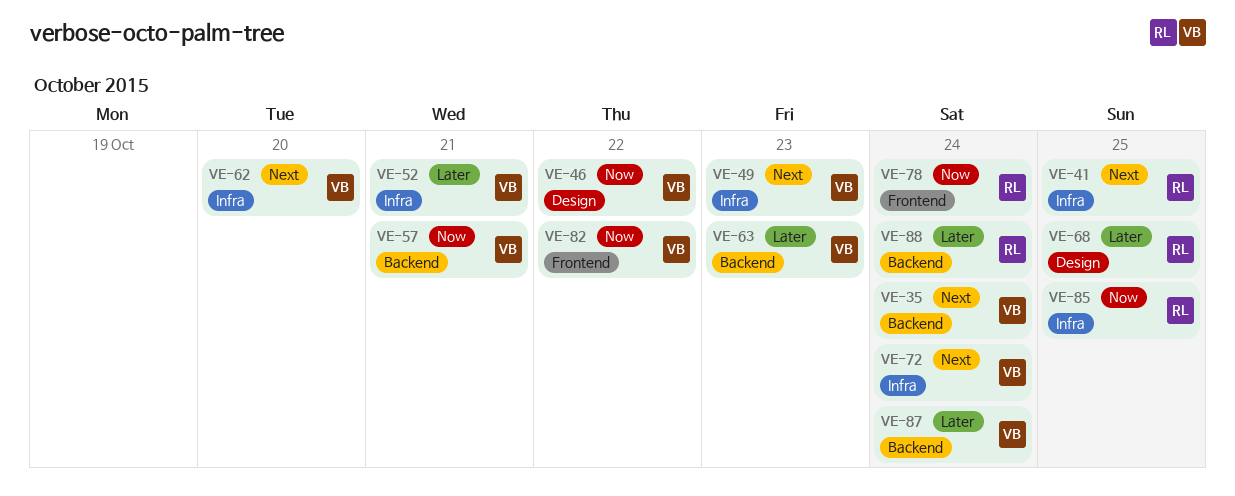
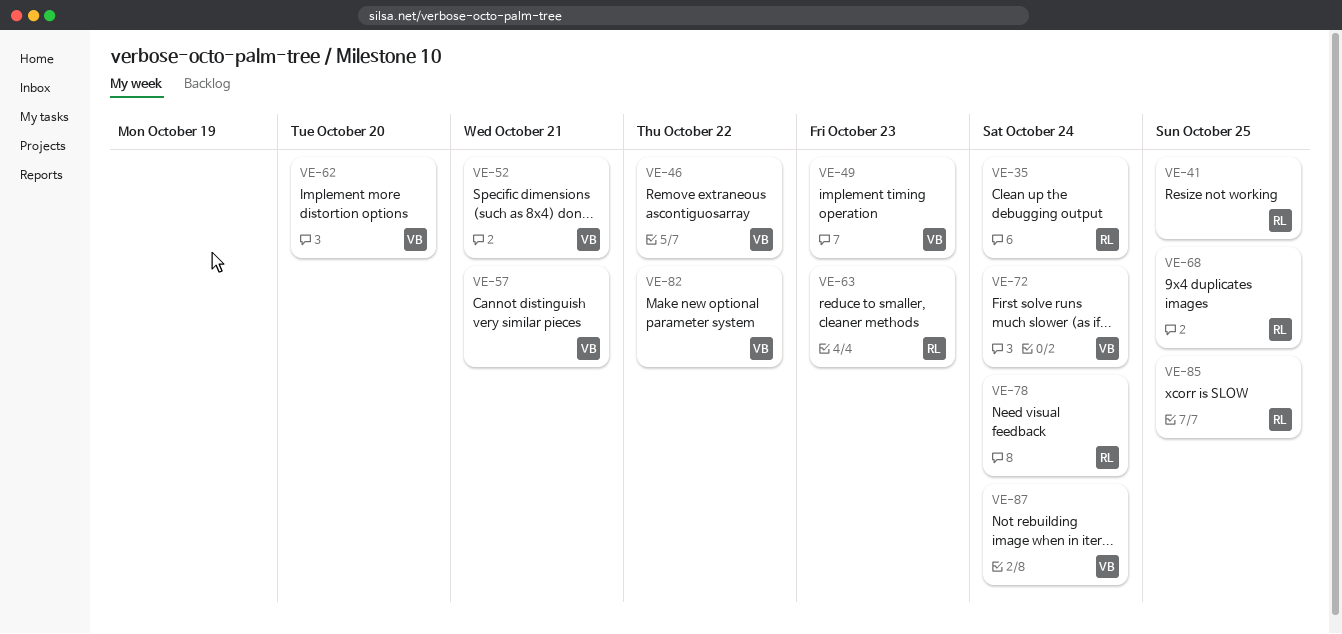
VE-35, owner: VB -> RL
VE-63, owner: VB -> RL
VE-88: present -> none

